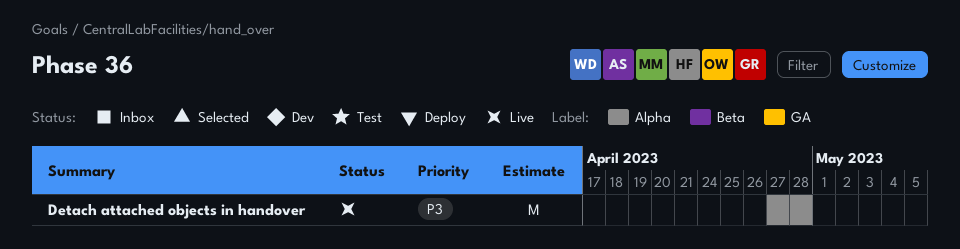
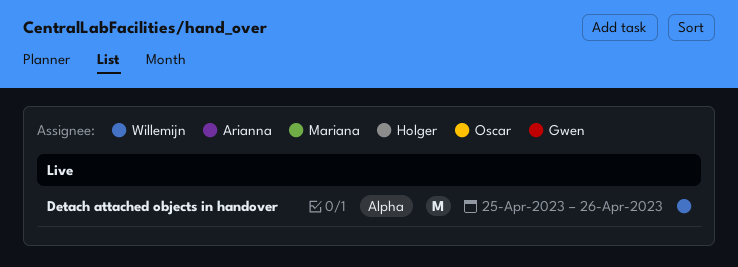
Detach attached objects in handover, start: Apr 27 -> Apr 25
Detach attached objects in handover, due: Apr 28 -> Apr 26

